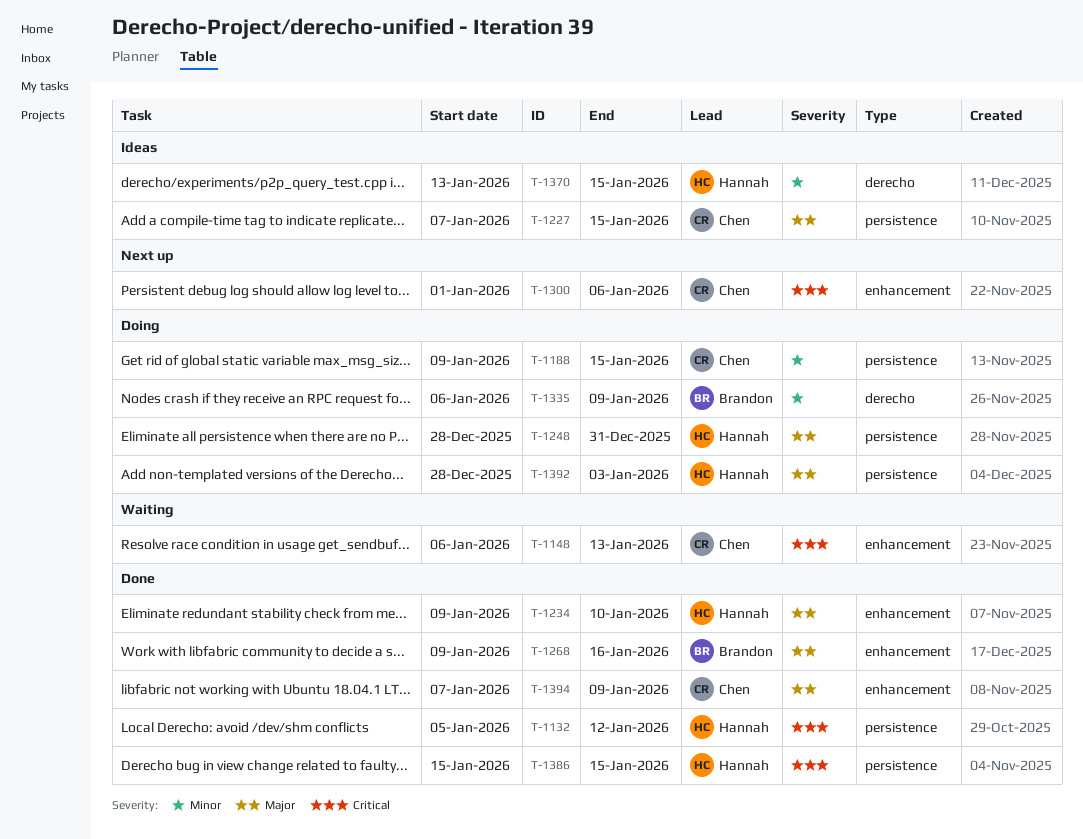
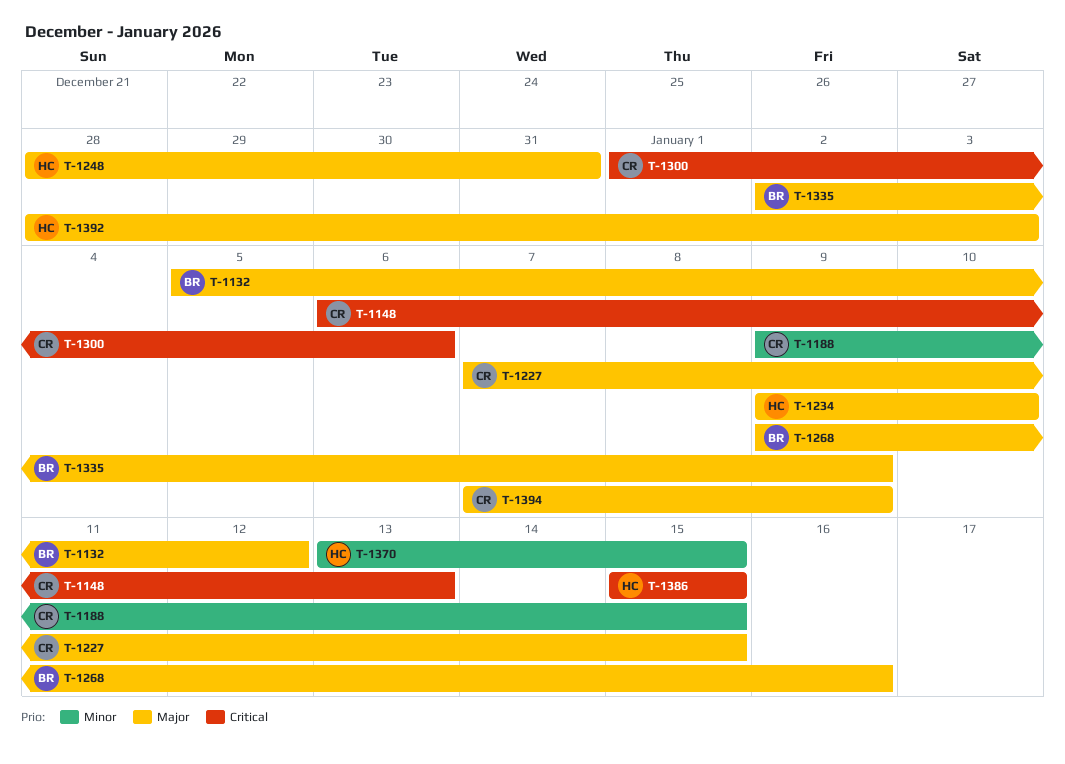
T-1132, owner: Hannah -> Brandon
T-1132, priority: Critical -> Major
T-1335, priority: Minor -> Major
T-1335, start: Jan 6 -> Jan 2

